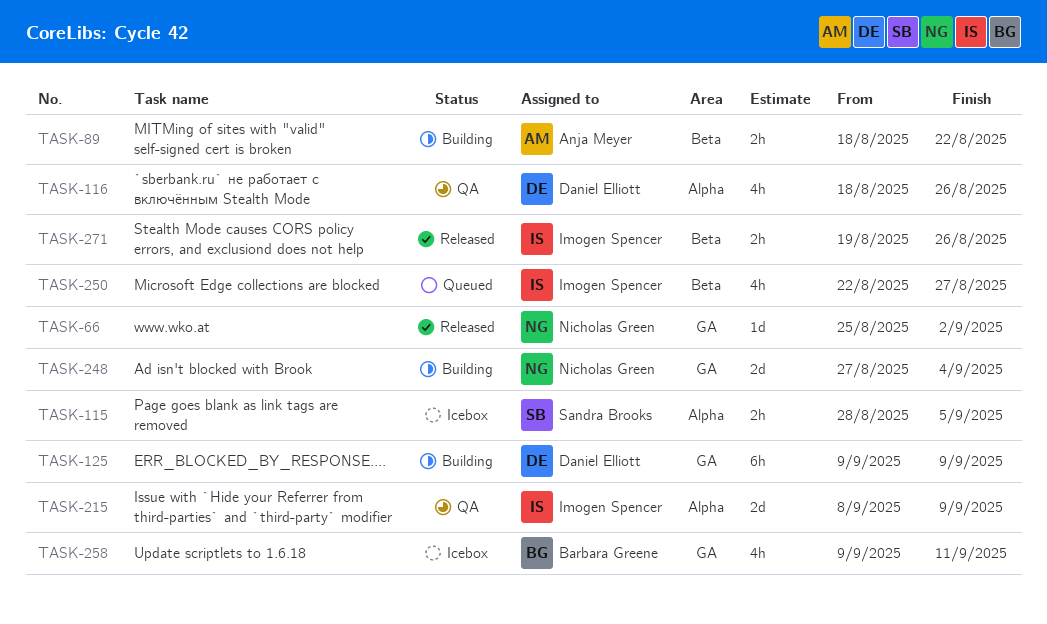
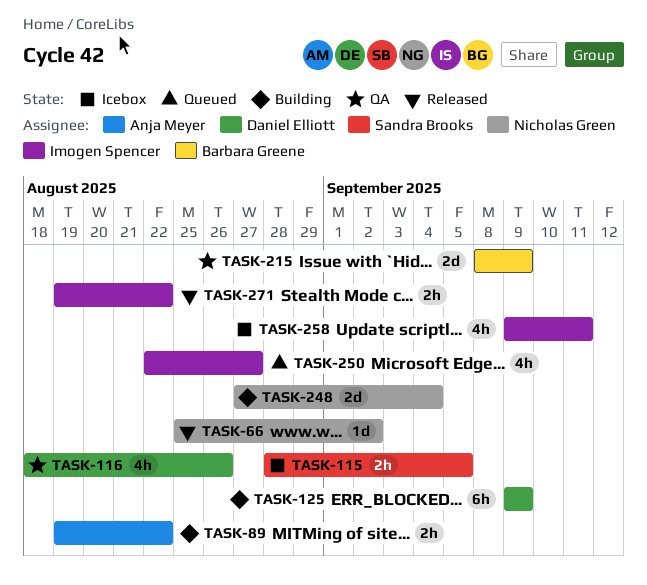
TASK-89, start: Aug 18 -> Aug 19
TASK-215, owner: Imogen Spencer -> Barbara Greene
TASK-258, owner: Barbara Greene -> Imogen Spencer
TASK-271, due: Aug 26 -> Aug 22

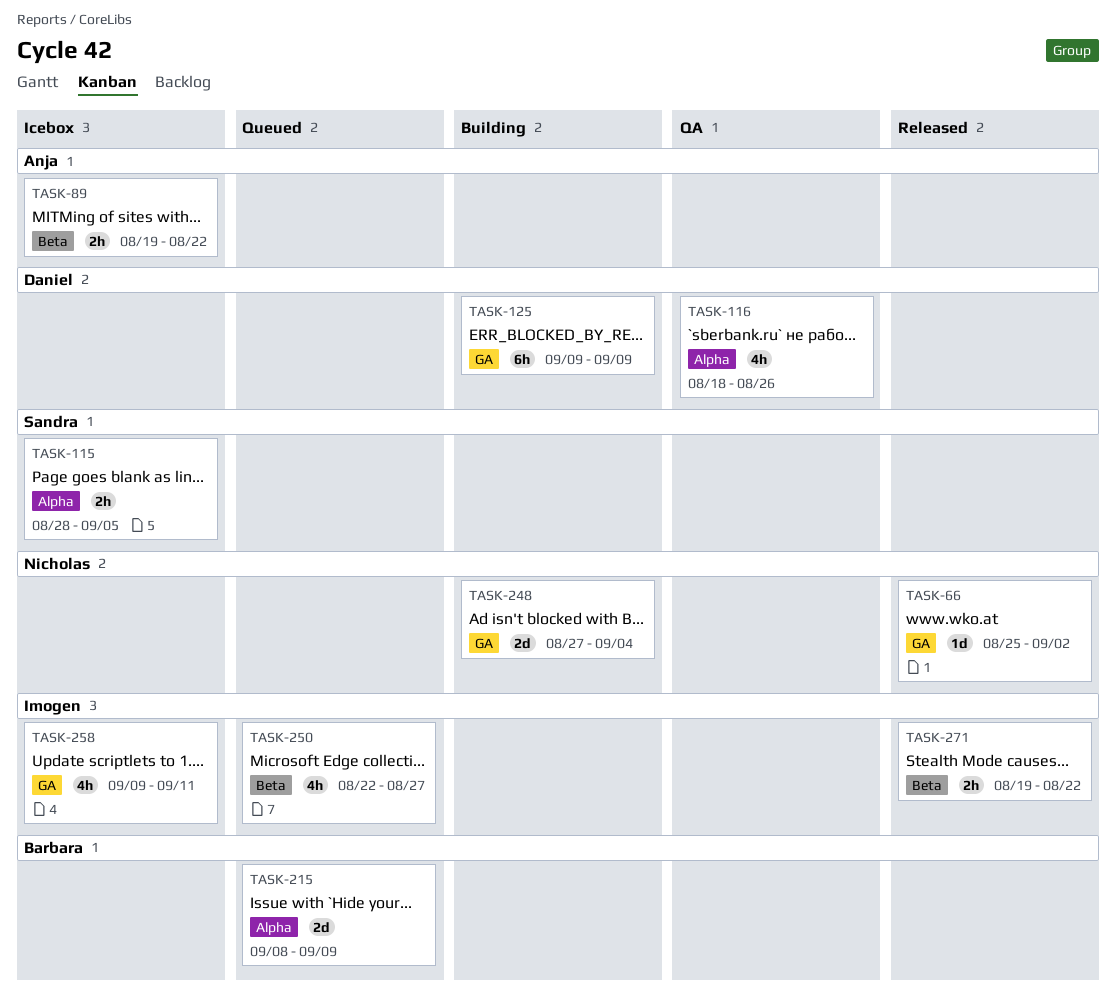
TASK-89, status: Building -> Icebox
TASK-215, status: QA -> Queued

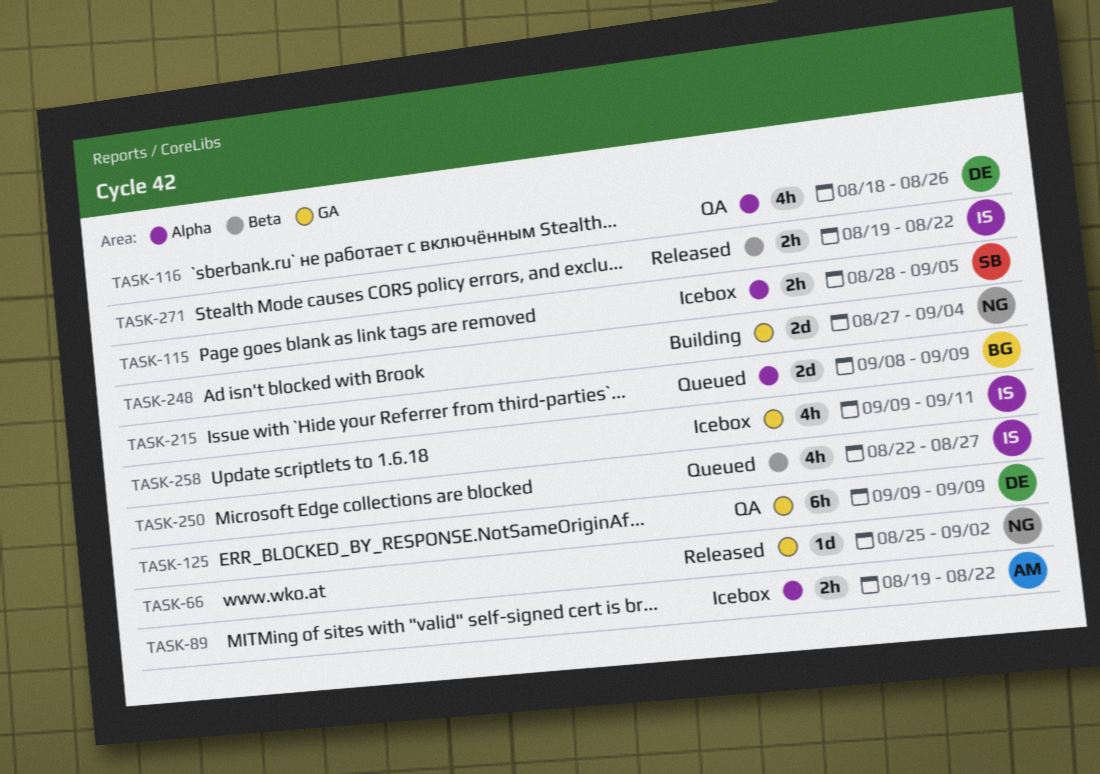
TASK-89, label: Beta -> Alpha
TASK-125, status: Building -> QA

